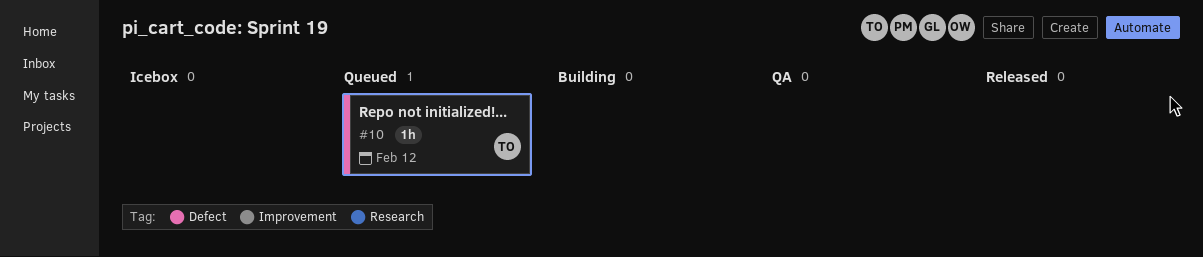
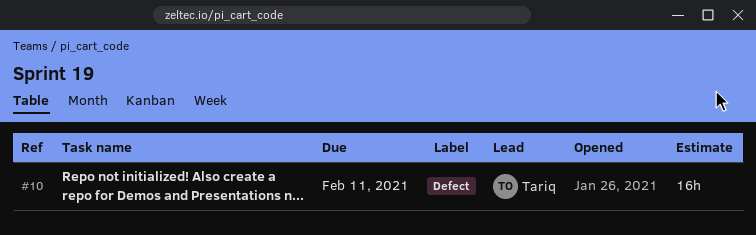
#10, estimate: 1h -> 16h
#10, due: Feb 12 -> Feb 11

